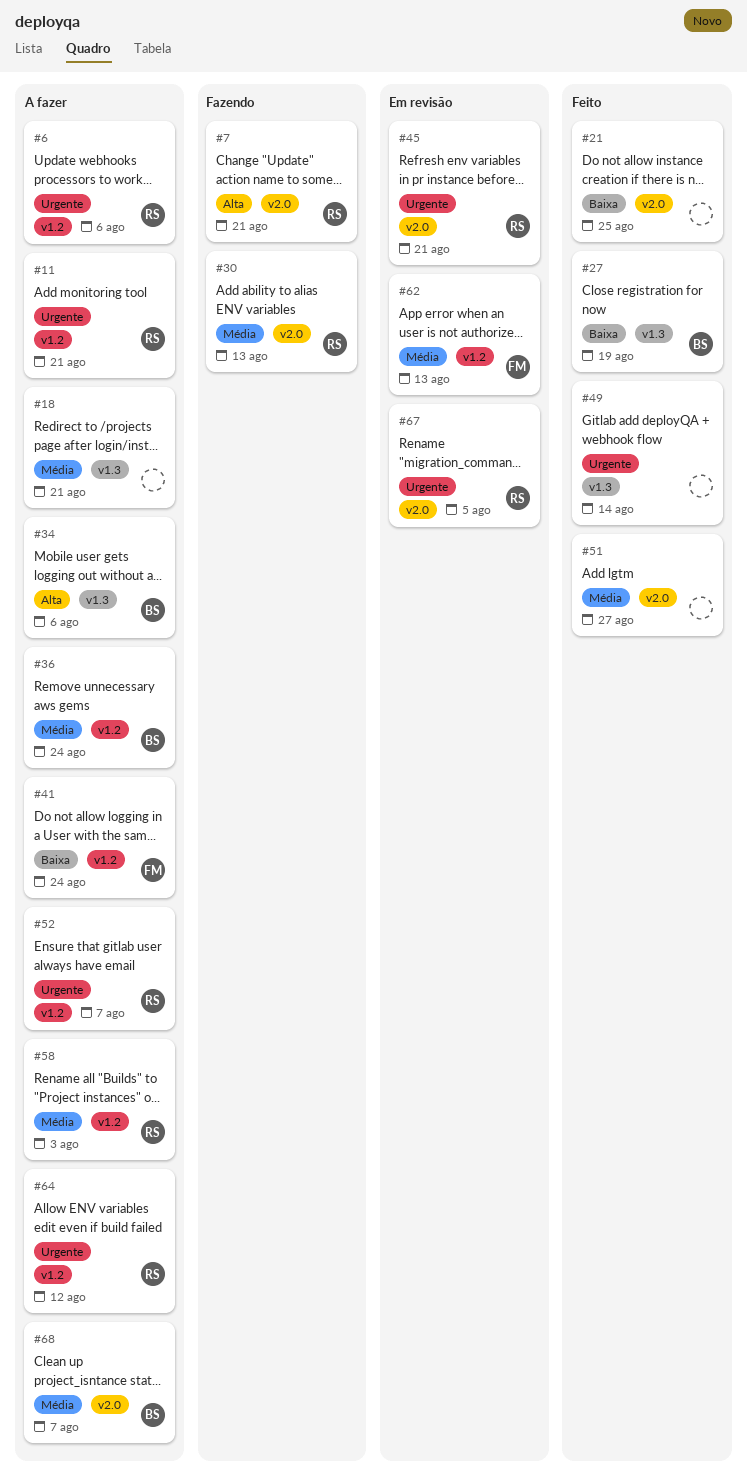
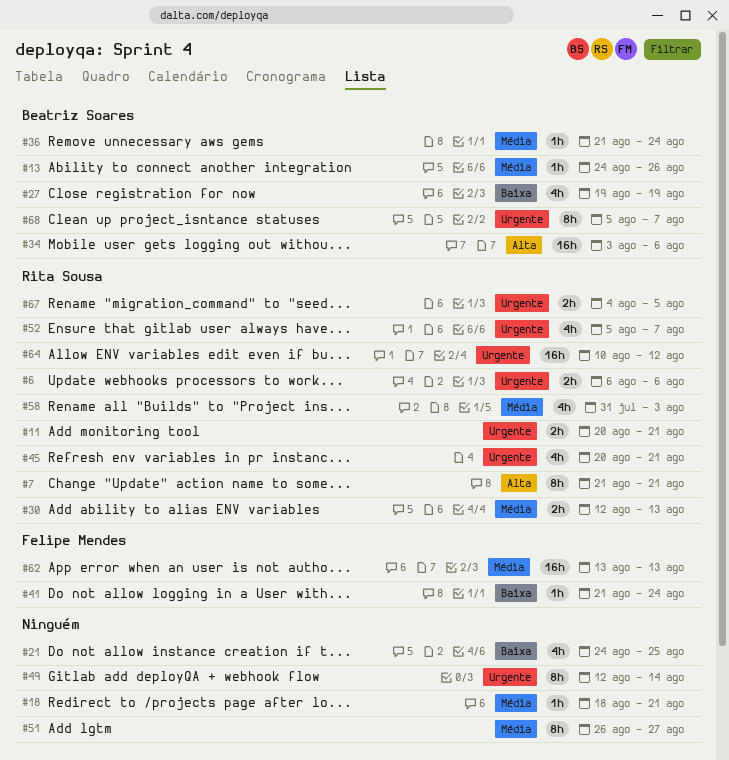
#13: none -> present
#68, priority: Média -> Urgente

